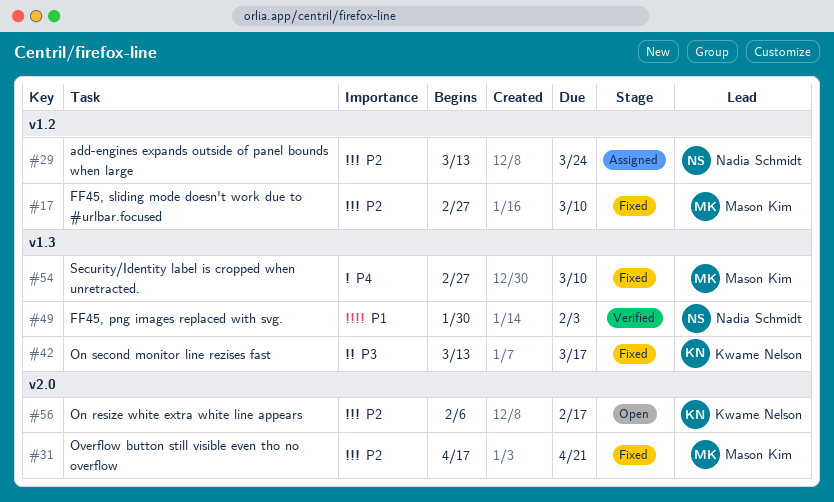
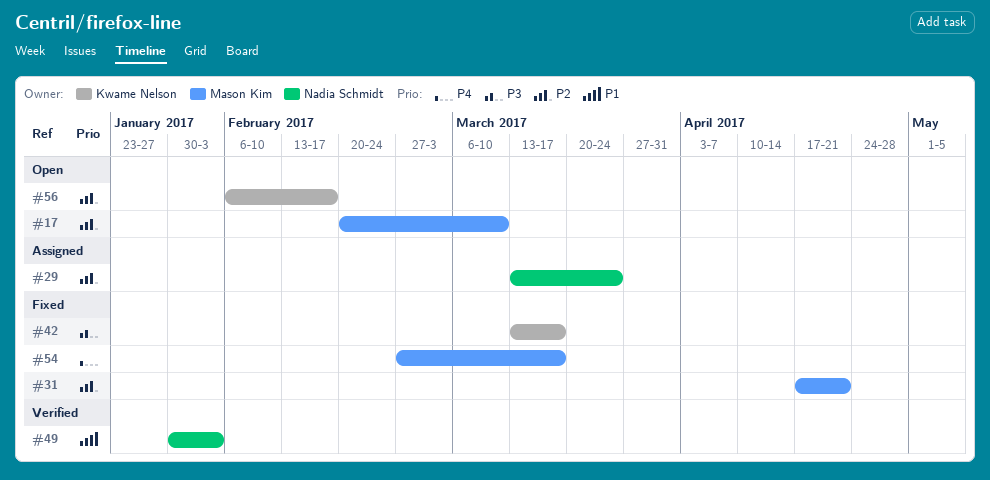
#17, status: Fixed -> Open
#17, start: Feb 27 -> Feb 20
#54, due: Mar 10 -> Mar 17

